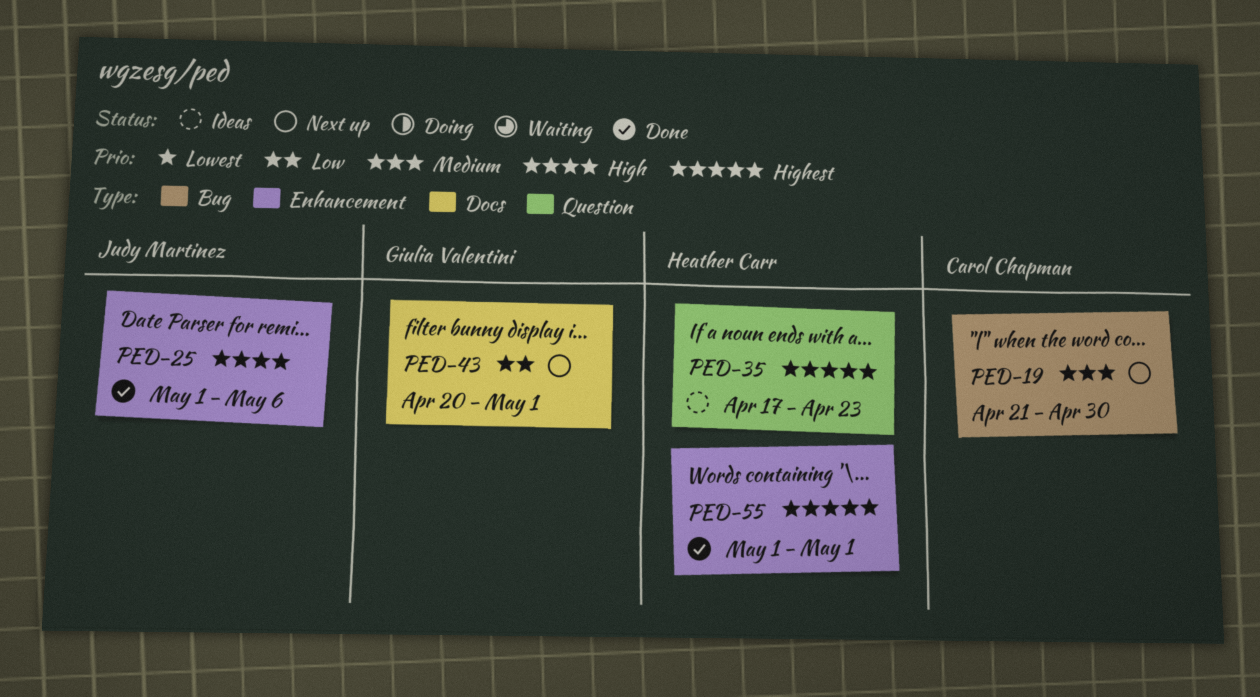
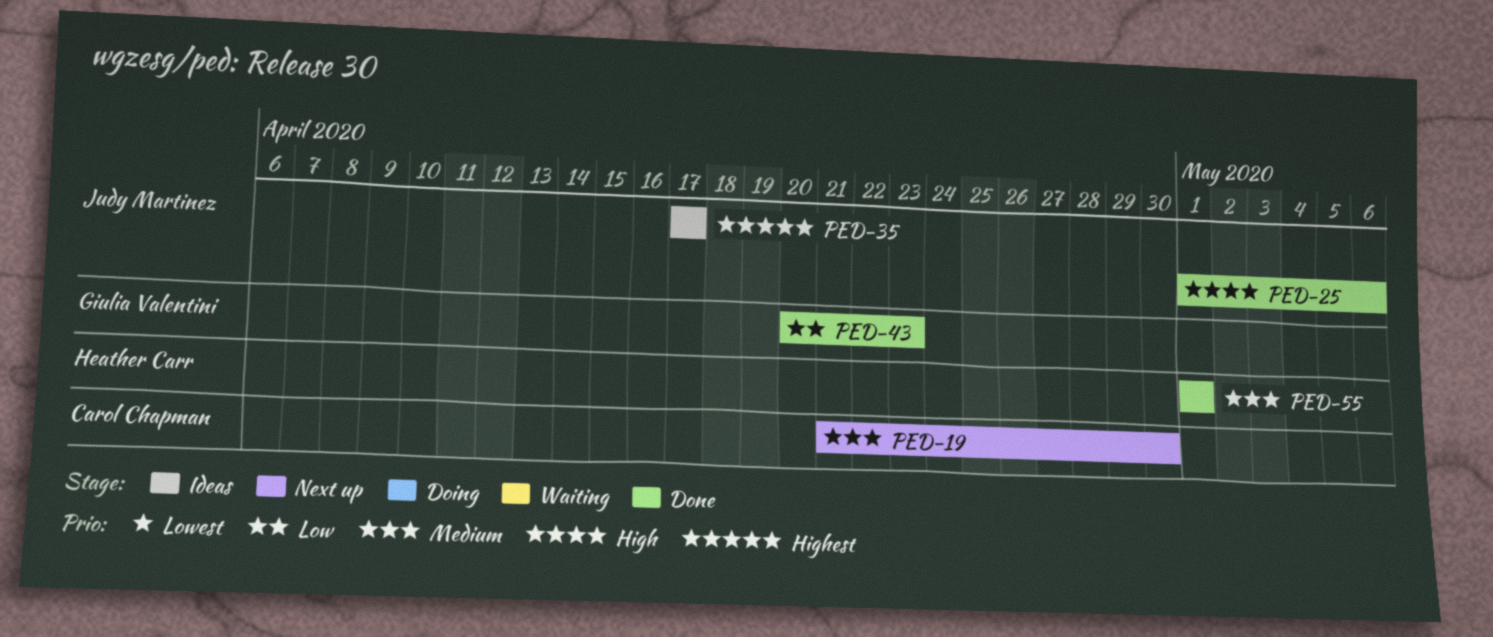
PED-35, owner: Heather Carr -> Judy Martinez
PED-35, due: Apr 23 -> Apr 17
PED-43, status: Next up -> Done
PED-43, due: May 1 -> Apr 23
PED-55, priority: Highest -> Medium

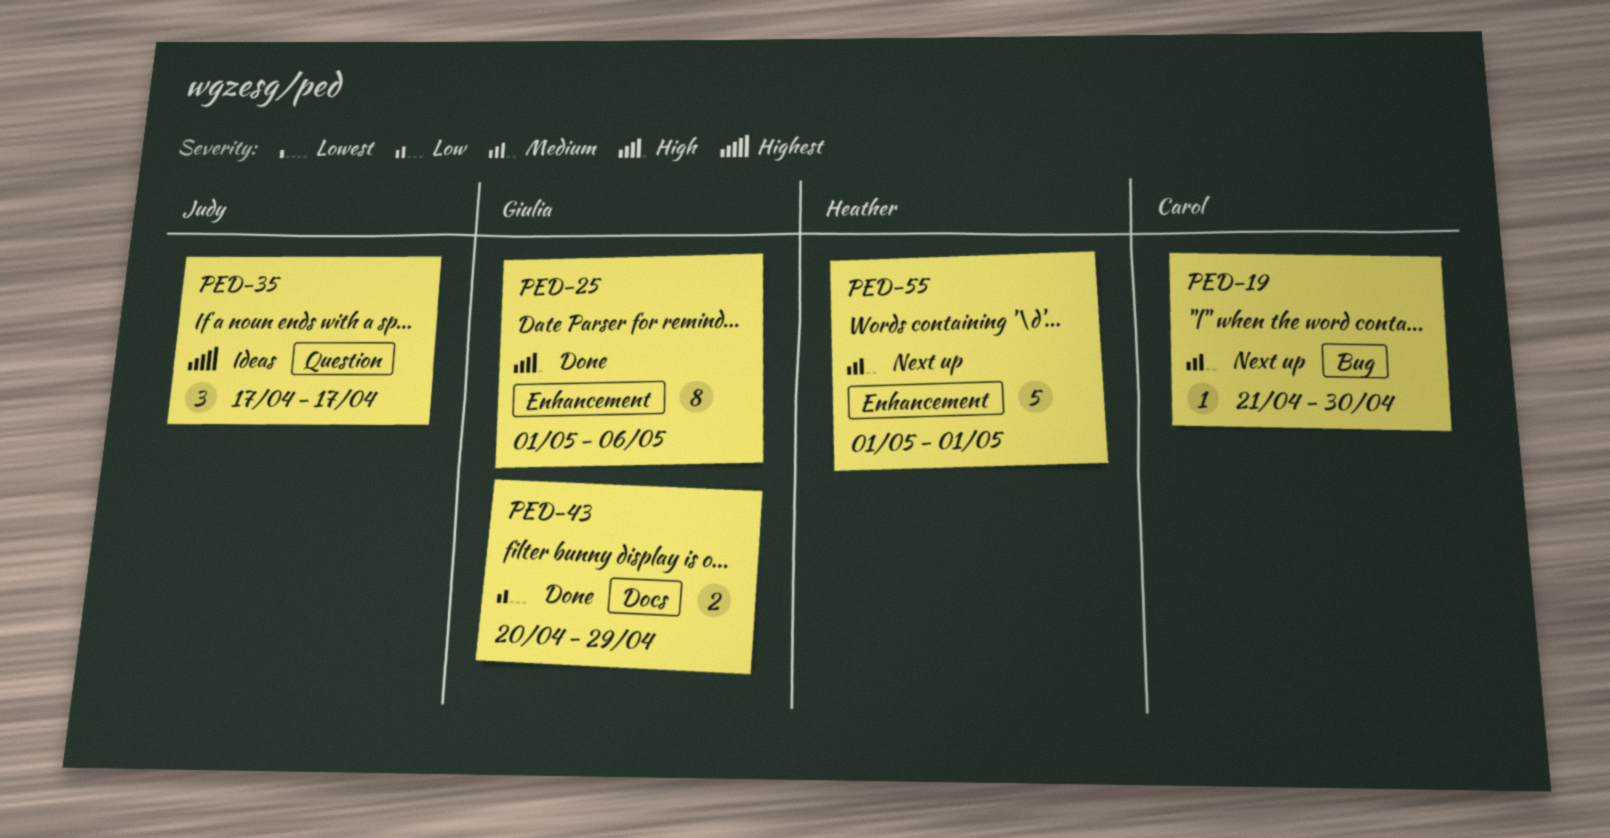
PED-25, owner: Judy Martinez -> Giulia Valentini
PED-43, due: Apr 23 -> Apr 29
PED-55, status: Done -> Next up

